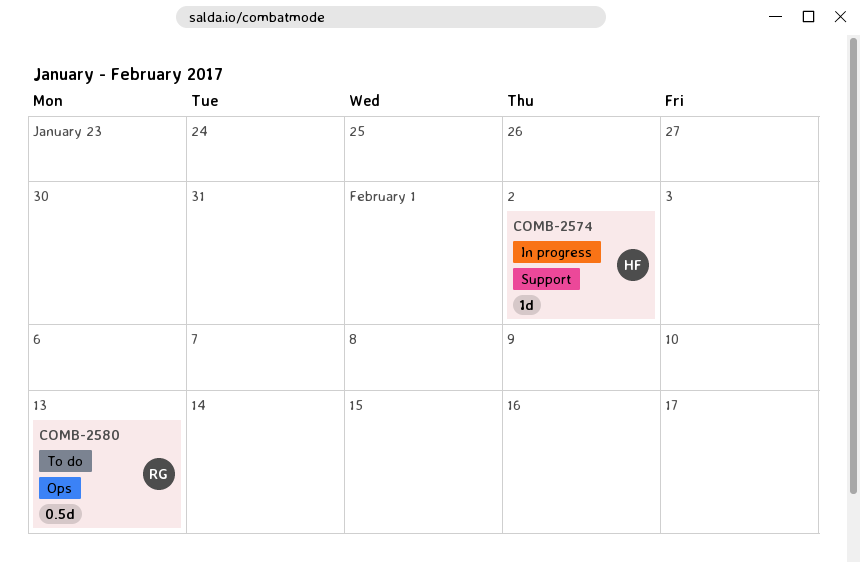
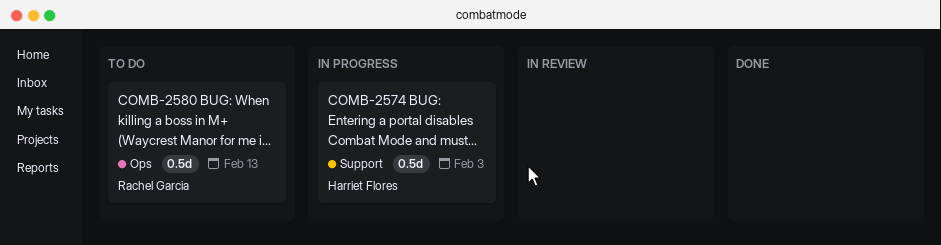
COMB-2574, estimate: 1d -> 0.5d
COMB-2574, due: Feb 2 -> Feb 3

